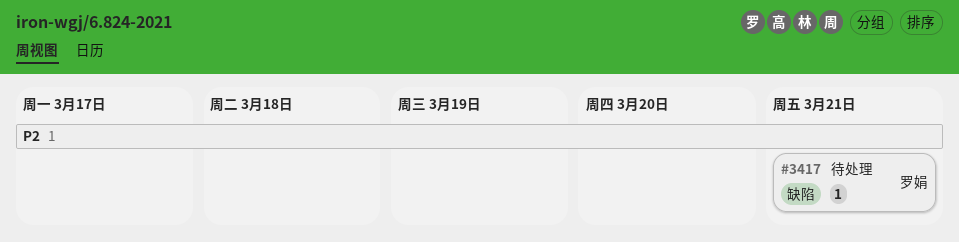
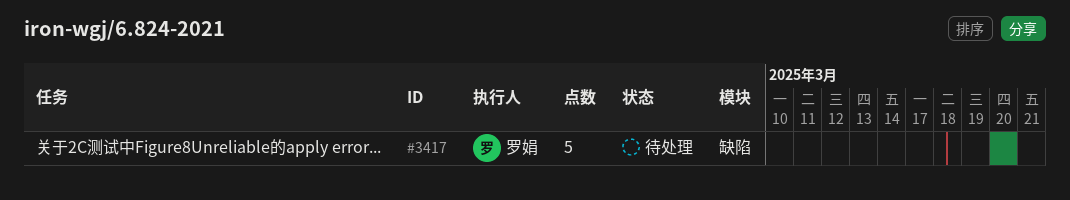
#3417, estimate: 1 -> 5
#3417, due: Mar 21 -> Mar 20

